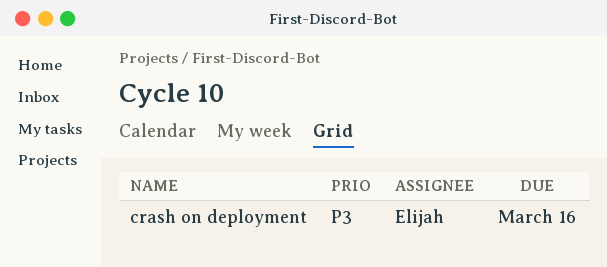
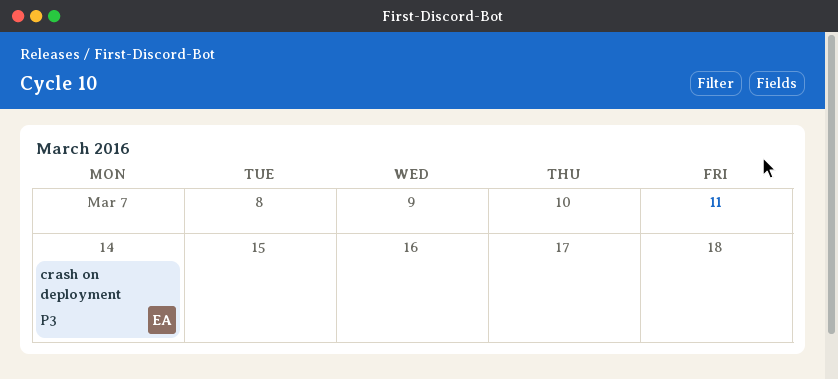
crash on deployment, due: Mar 16 -> Mar 14

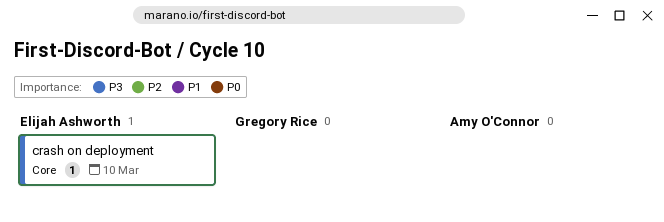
crash on deployment, due: Mar 14 -> Mar 10

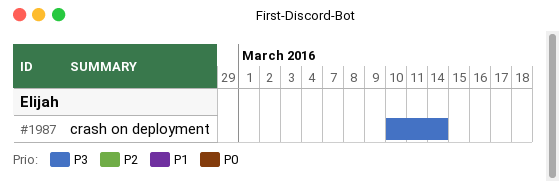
crash on deployment, due: Mar 10 -> Mar 14

